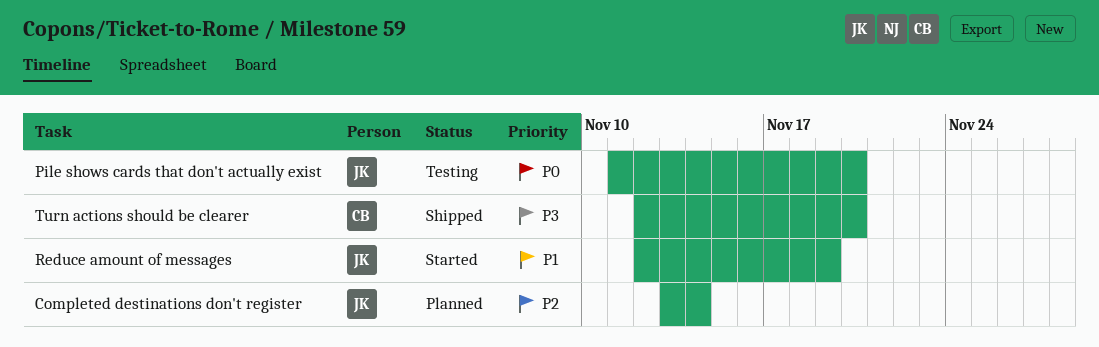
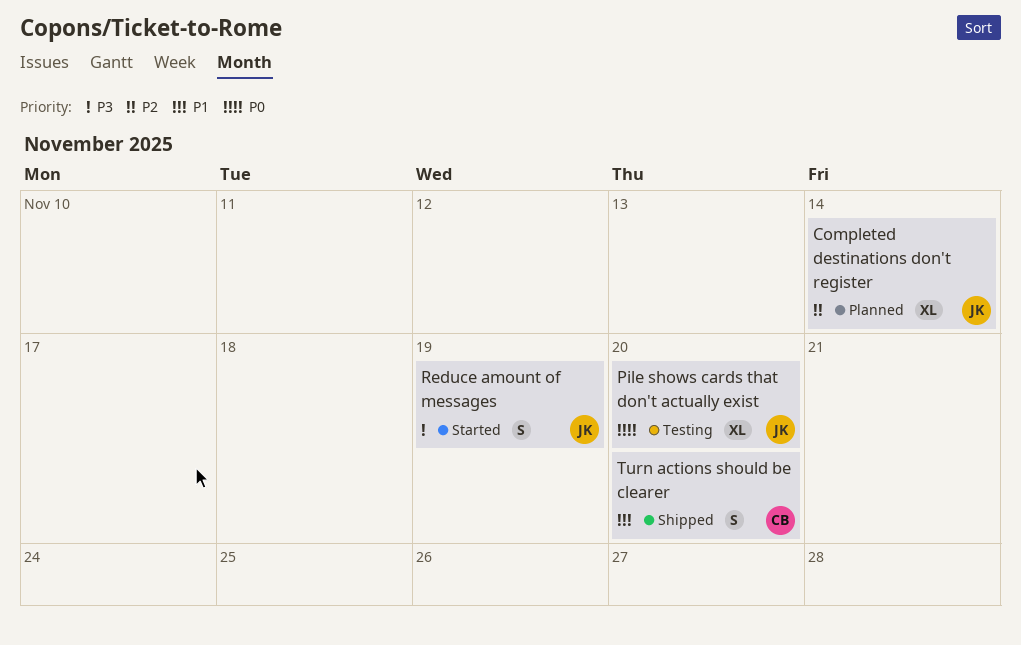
Reduce amount of messages, priority: P1 -> P3
Turn actions should be clearer, priority: P3 -> P1

